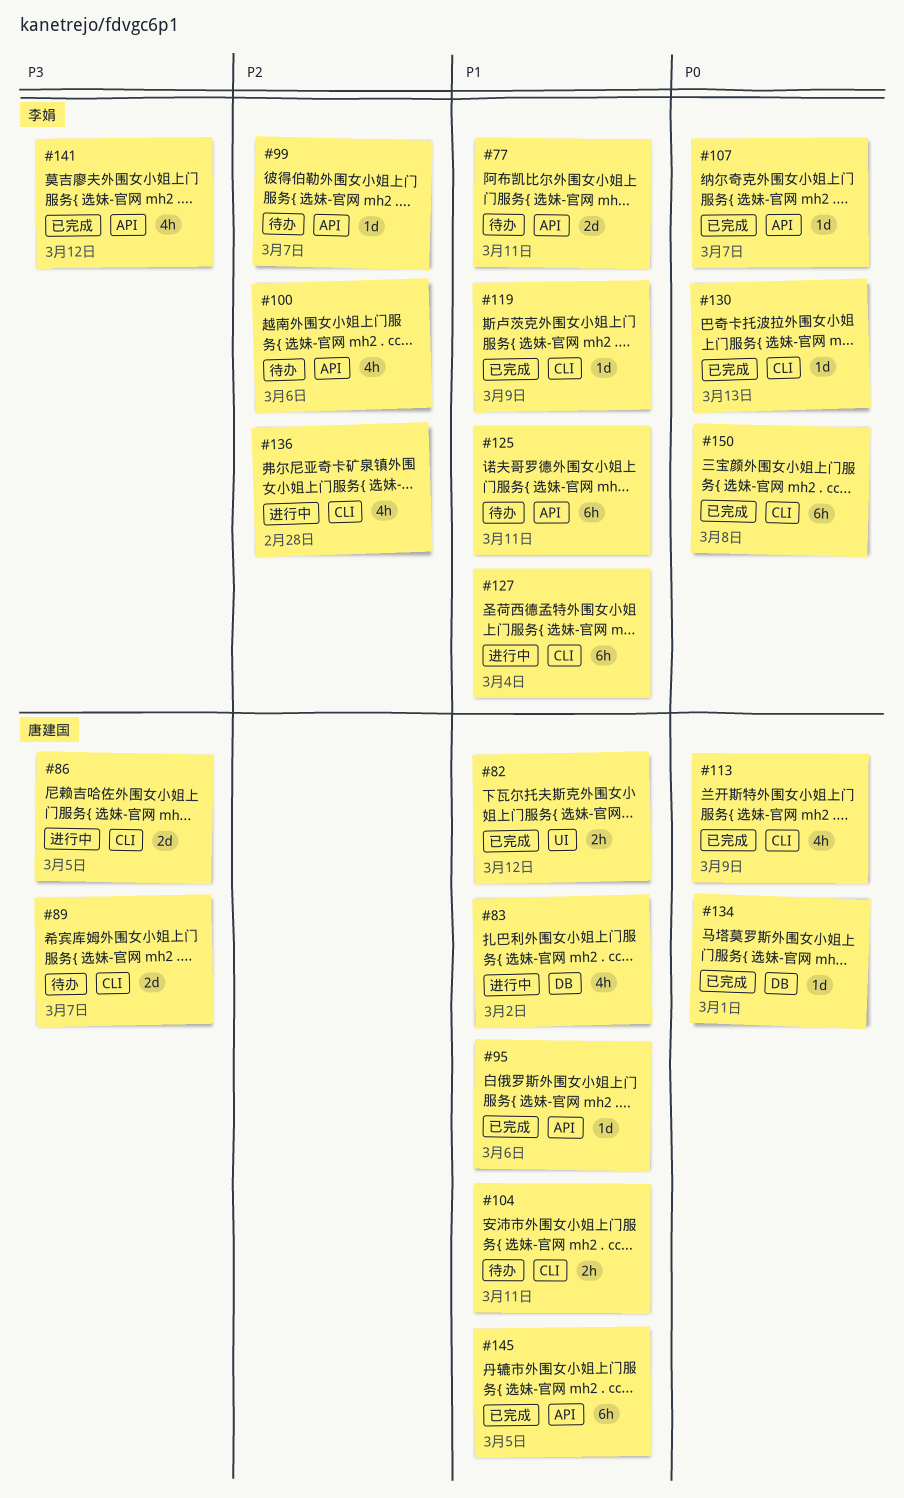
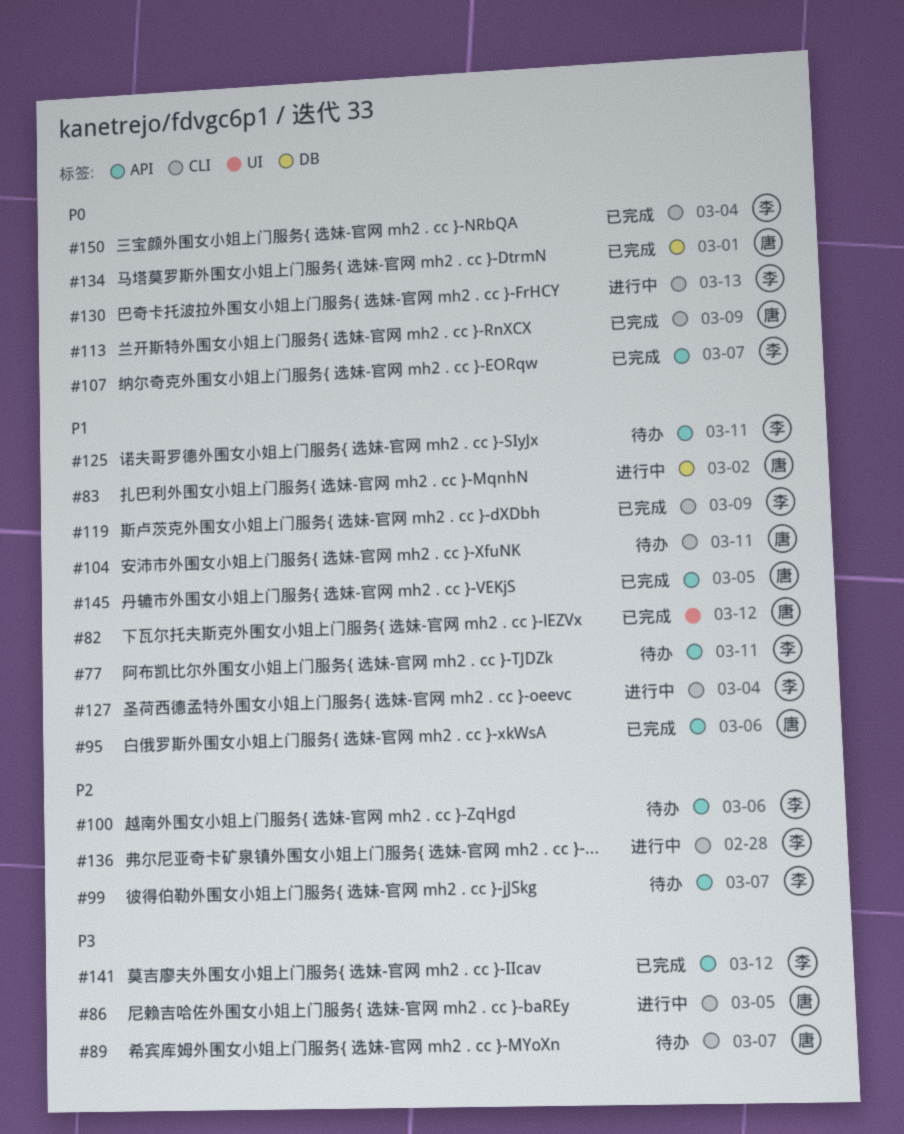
#130, status: 已完成 -> 进行中
#150, due: Mar 8 -> Mar 4

